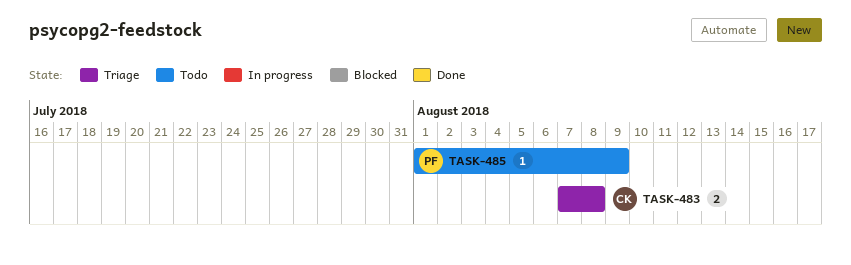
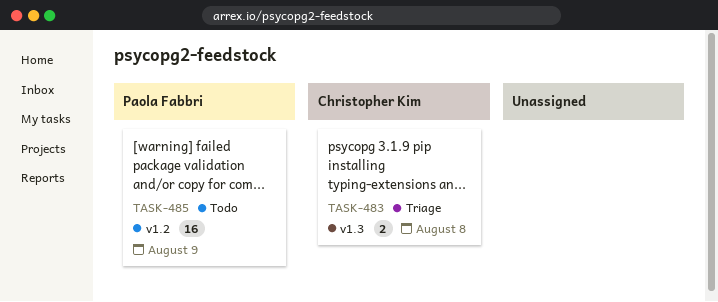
TASK-485, estimate: 1 -> 16

